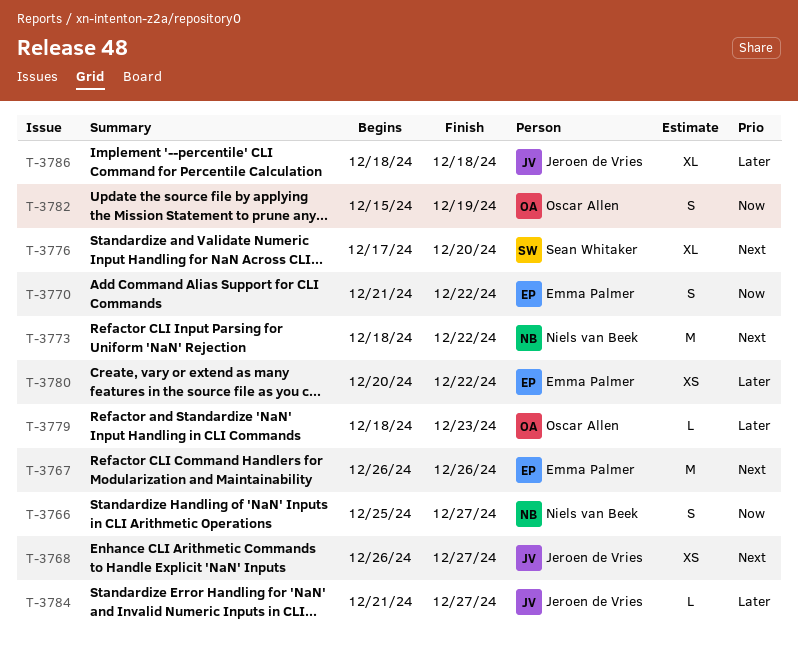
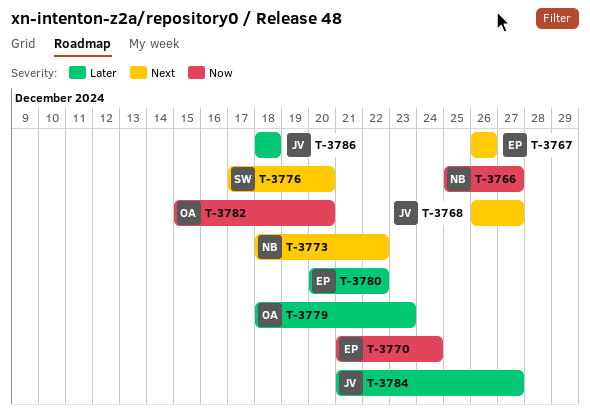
T-3770, due: Dec 22 -> Dec 24
T-3782, due: Dec 19 -> Dec 20

